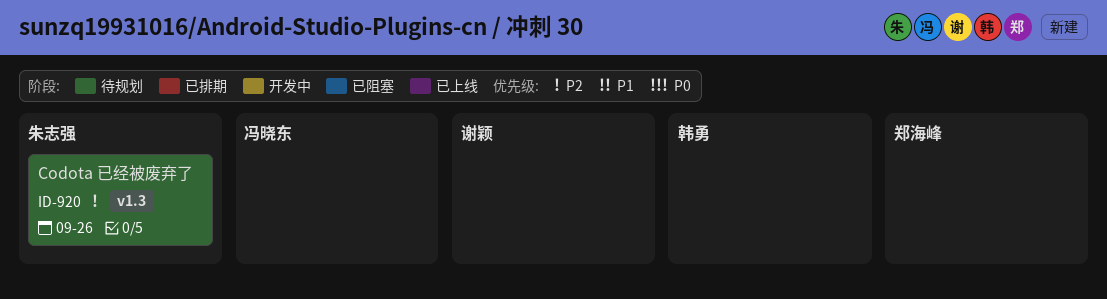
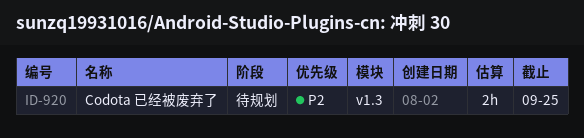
ID-920, due: Sep 26 -> Sep 25

